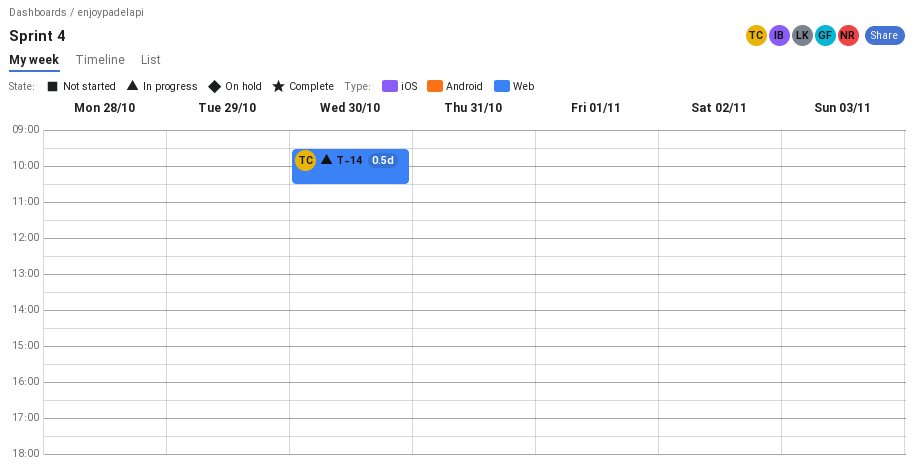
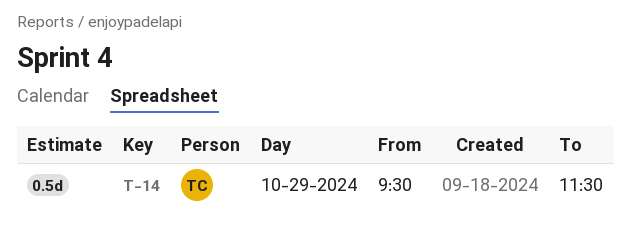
T-14, day: Oct 30 -> Oct 29
T-14, ends: 10:30 -> 11:30

